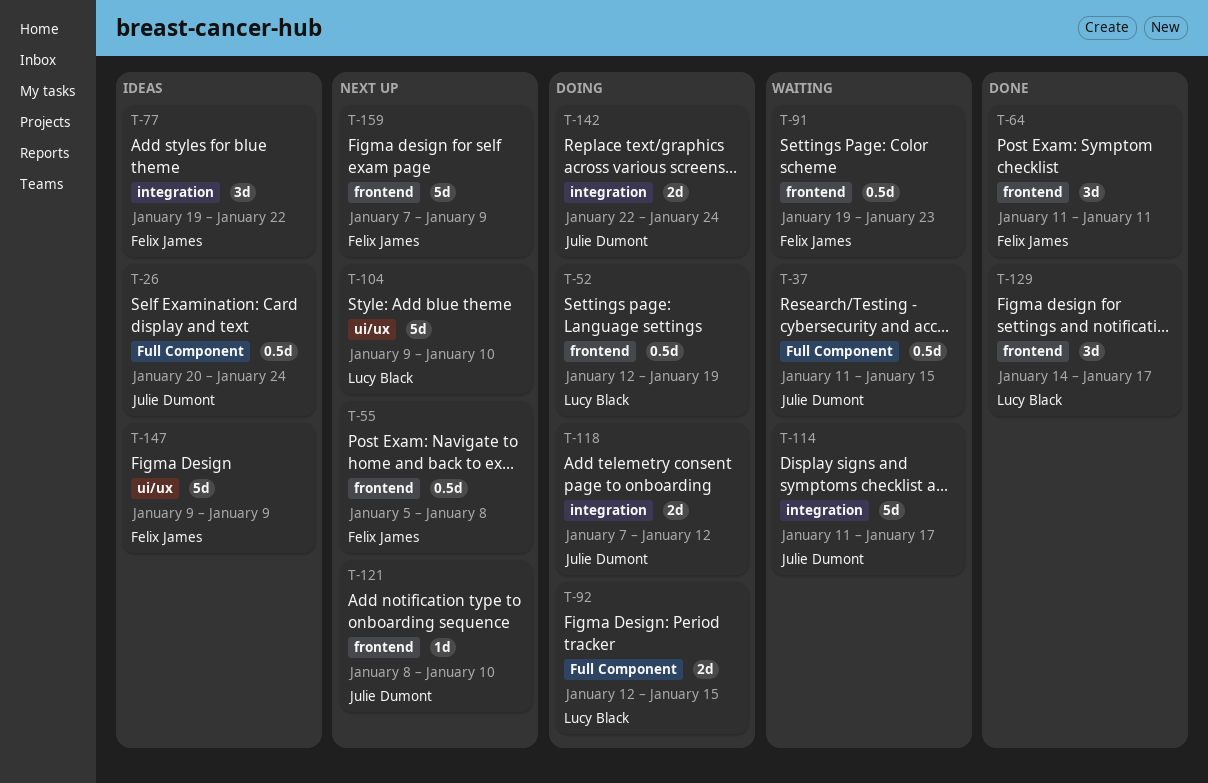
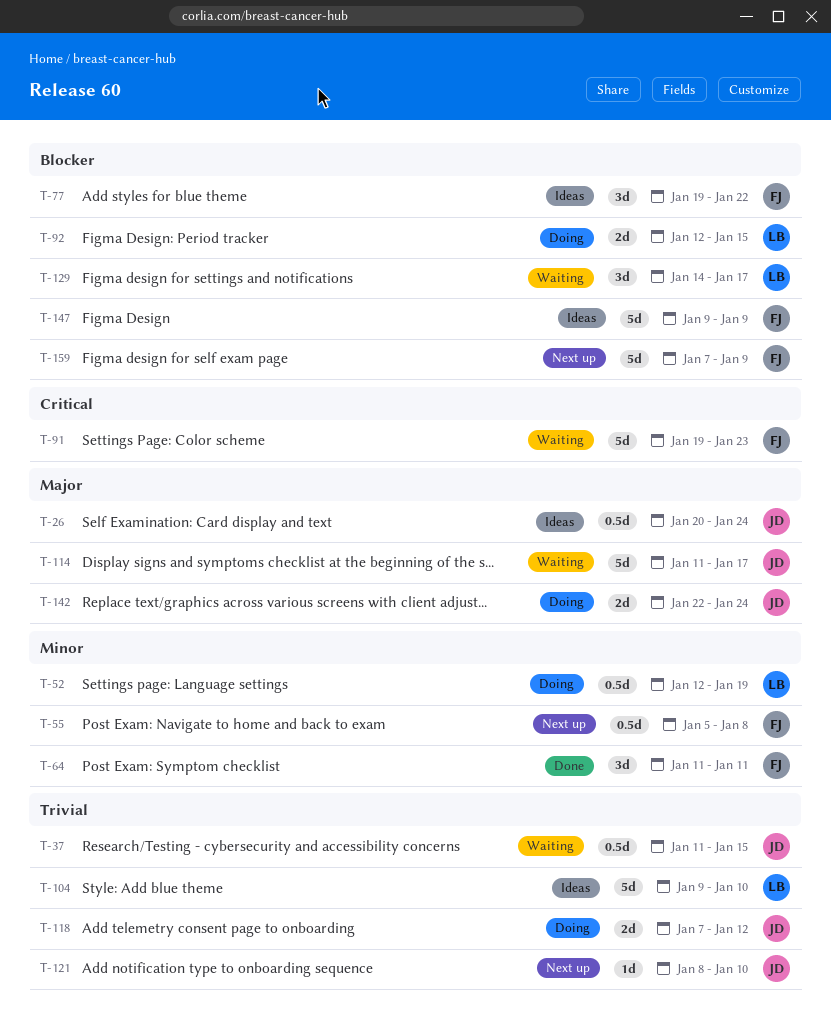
T-91, estimate: 0.5d -> 5d
T-104, status: Next up -> Ideas
T-129, status: Done -> Waiting

